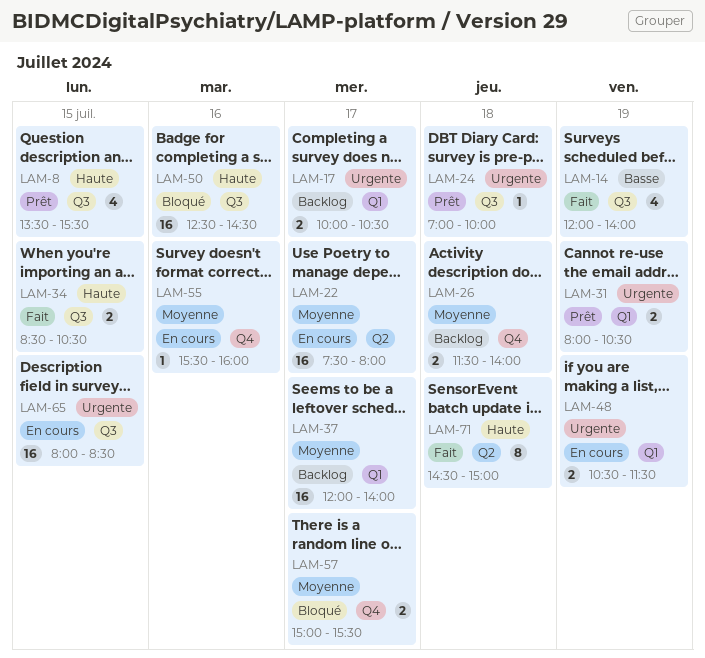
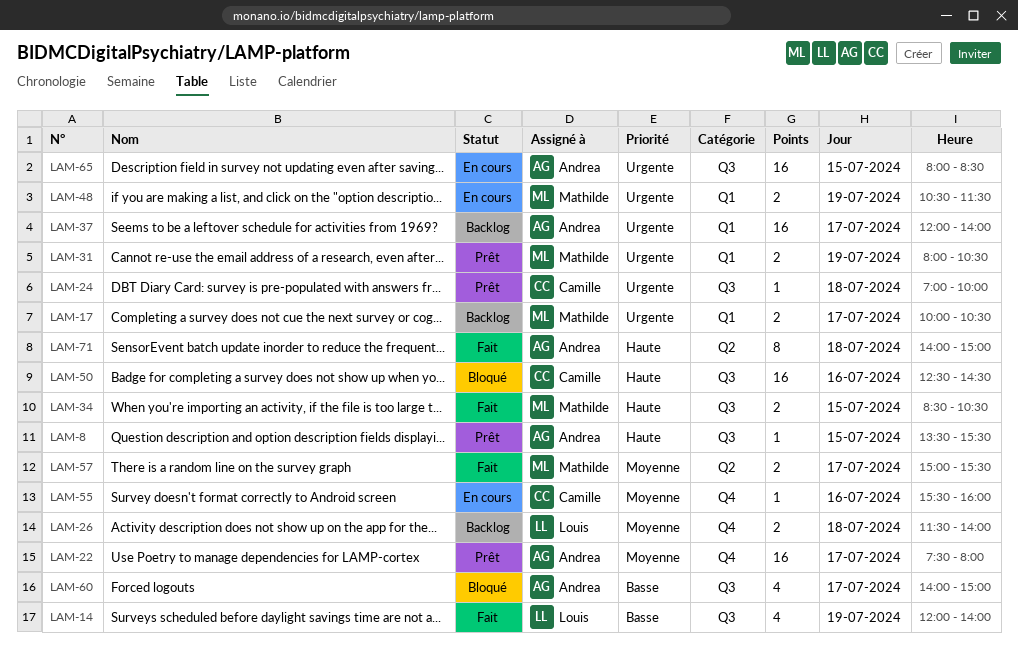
LAM-8, estimate: 4 -> 1
LAM-22, status: En cours -> Prêt
LAM-22, label: Q2 -> Q4
LAM-37, priority: Moyenne -> Urgente
LAM-57, status: Bloqué -> Fait
LAM-57, label: Q4 -> Q2
LAM-60: none -> present
LAM-71, begins: 14:30 -> 14:00

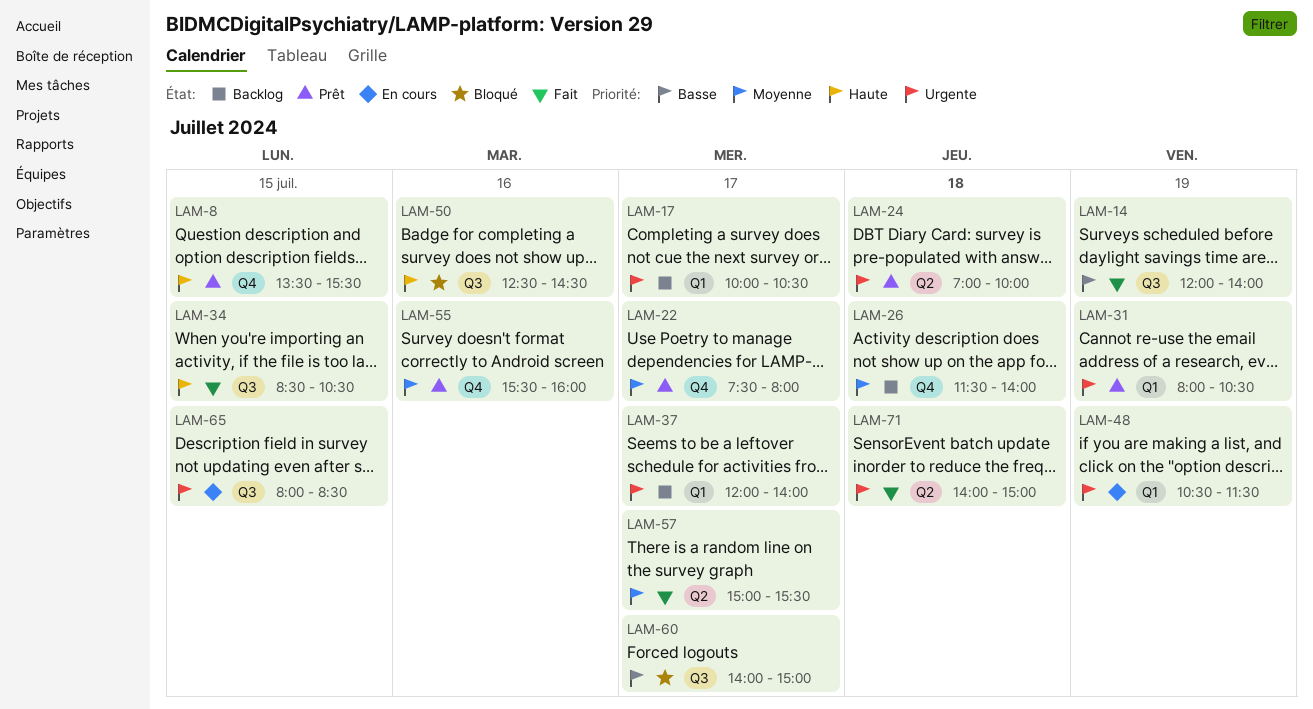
LAM-8, label: Q3 -> Q4
LAM-24, label: Q3 -> Q2
LAM-55, status: En cours -> Prêt
LAM-71, priority: Haute -> Urgente

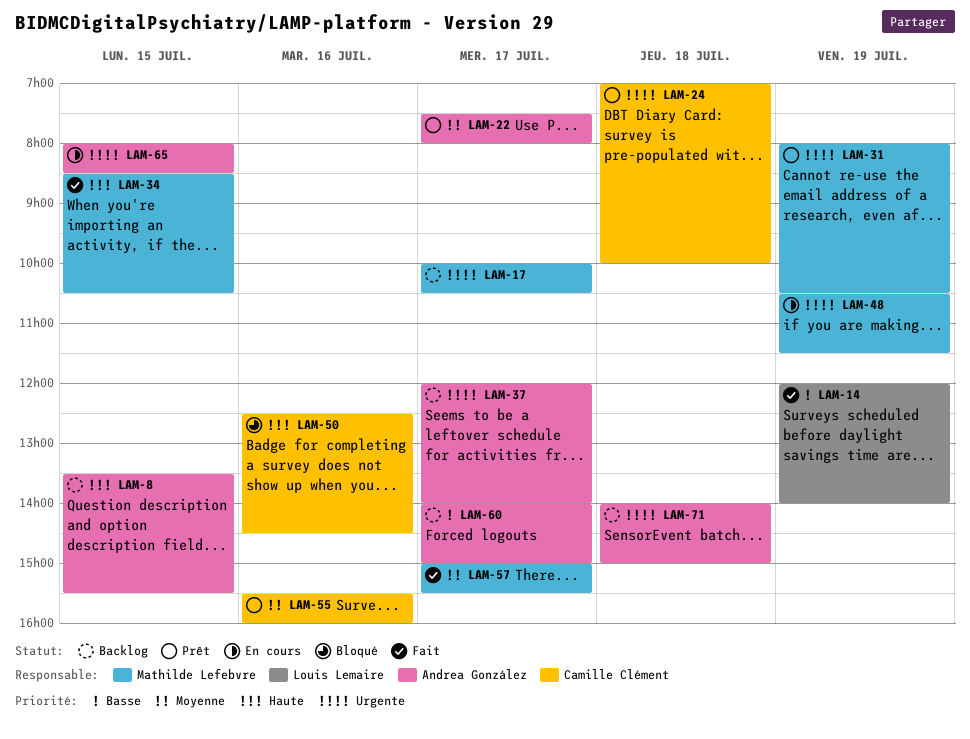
LAM-8, status: Prêt -> Backlog
LAM-26: present -> none
LAM-60, status: Bloqué -> Backlog
LAM-71, status: Fait -> Backlog

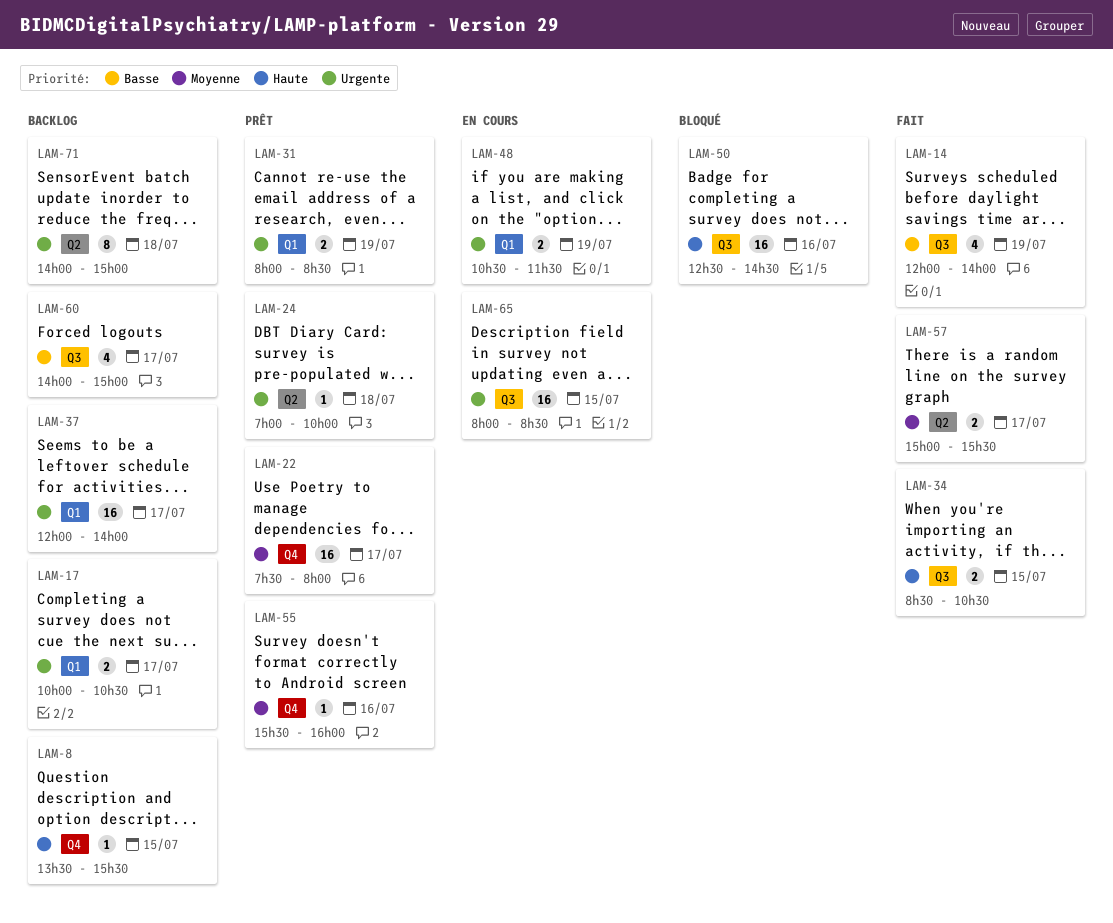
LAM-31, ends: 10:30 -> 08:30

